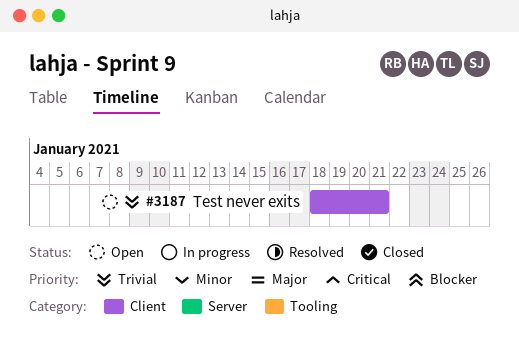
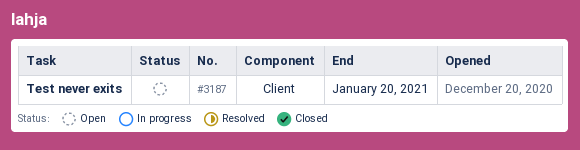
#3187, due: Jan 21 -> Jan 20

